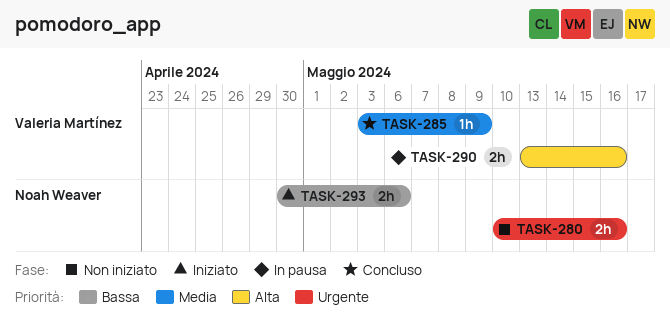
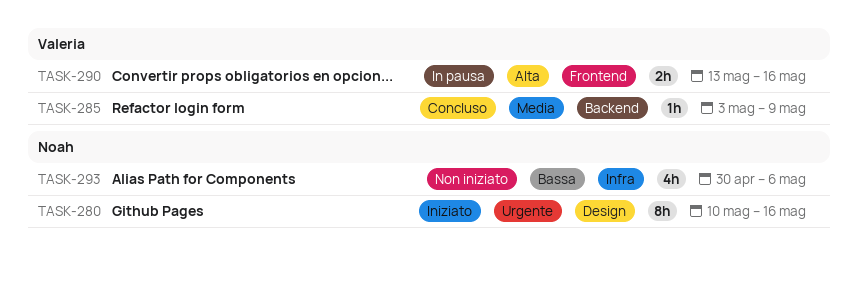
TASK-280, status: Non iniziato -> Iniziato
TASK-280, estimate: 2h -> 8h
TASK-293, status: Iniziato -> Non iniziato
TASK-293, estimate: 2h -> 4h

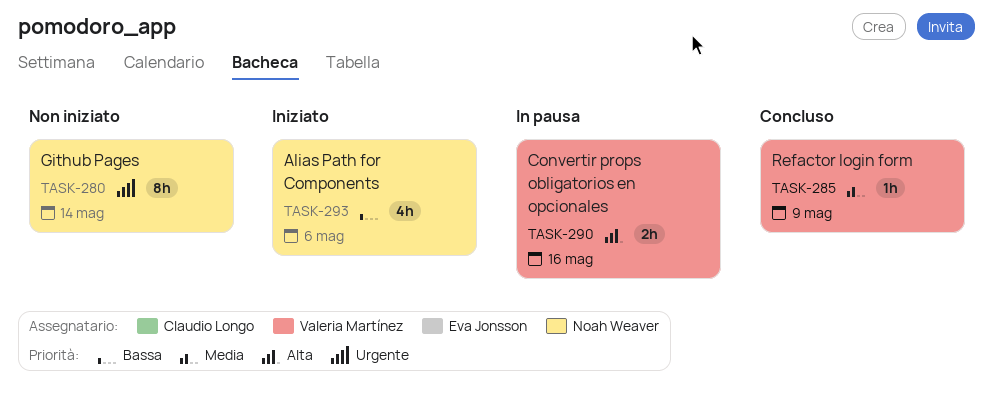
TASK-280, status: Iniziato -> Non iniziato
TASK-280, due: May 16 -> May 14
TASK-293, status: Non iniziato -> Iniziato

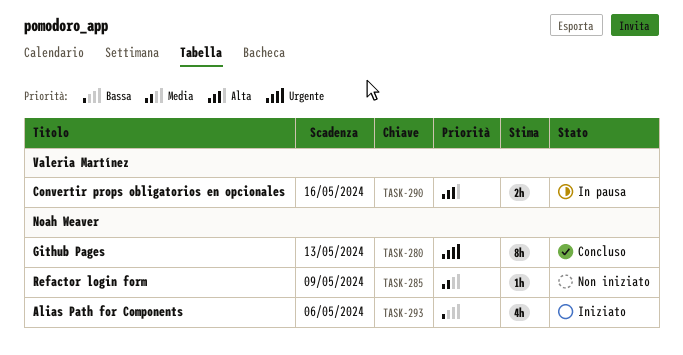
TASK-280, status: Non iniziato -> Concluso
TASK-280, due: May 14 -> May 13
TASK-285, status: Concluso -> Non iniziato
TASK-285, owner: Valeria Martínez -> Noah Weaver

